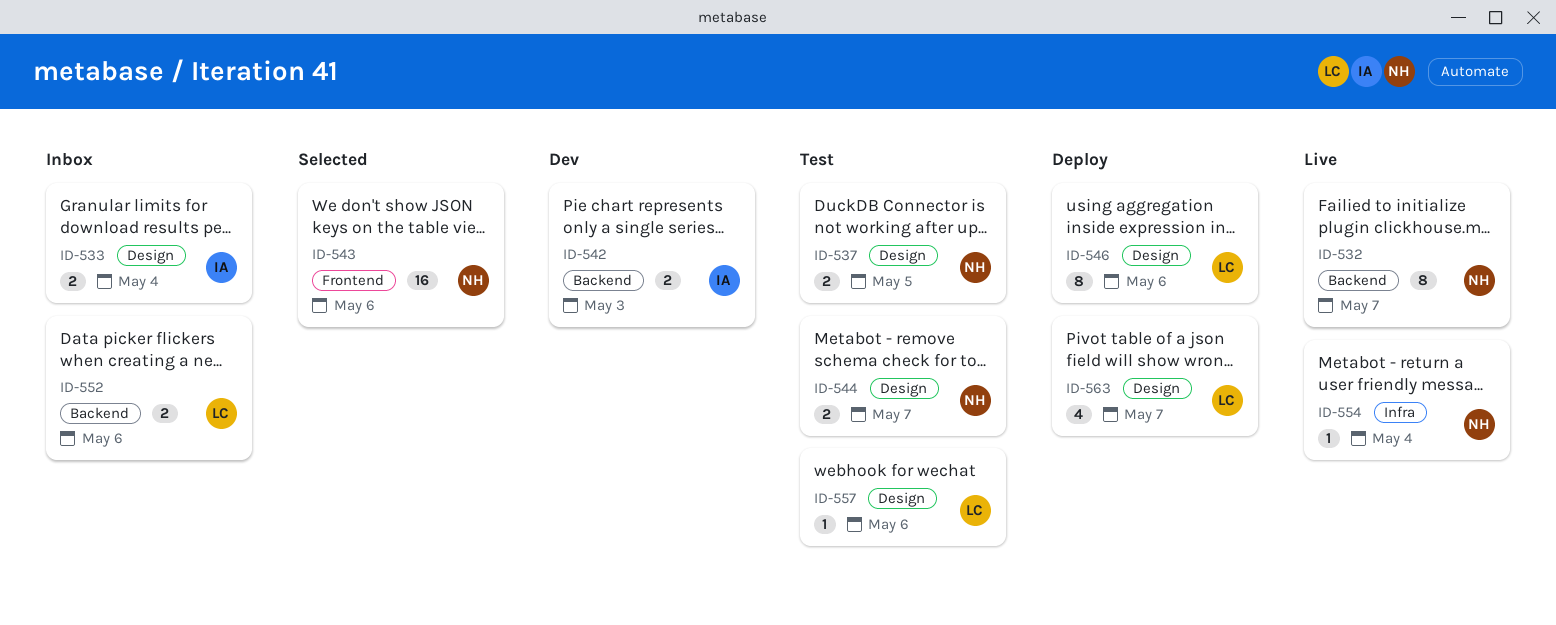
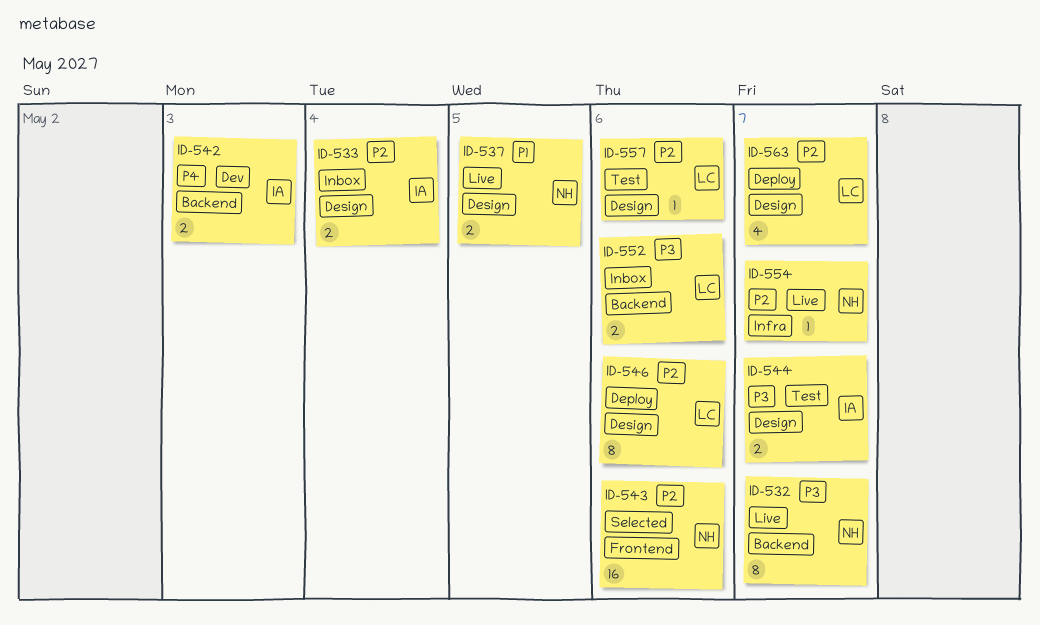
ID-537, status: Test -> Live
ID-544, owner: NH -> IA
ID-554, due: May 4 -> May 7

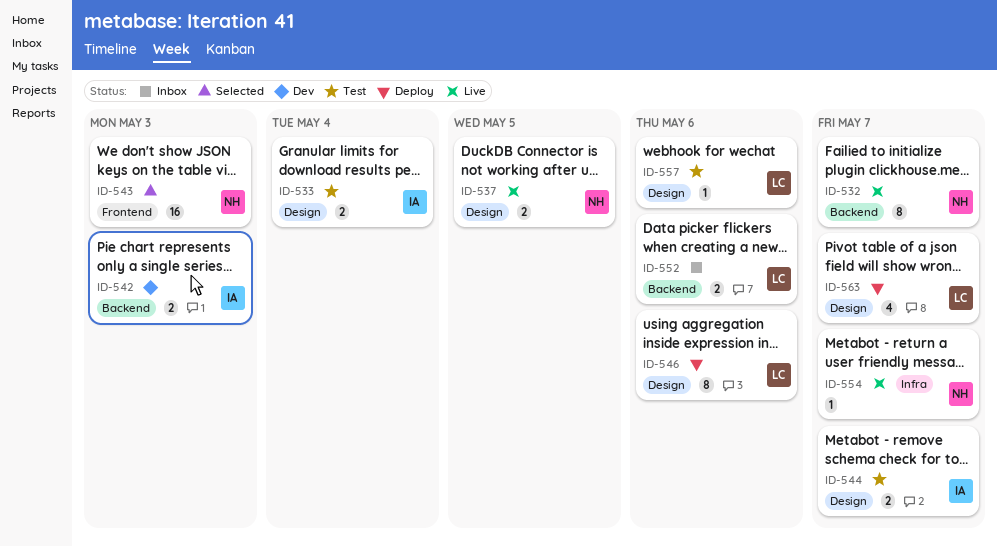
ID-533, status: Inbox -> Test
ID-543, due: May 6 -> May 3

